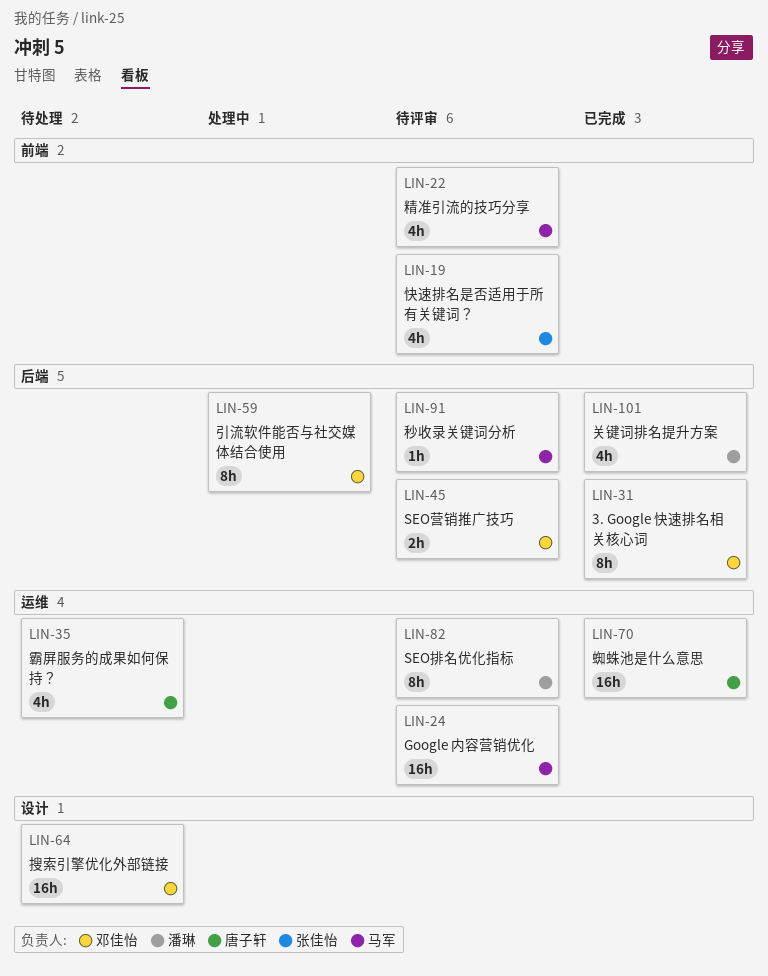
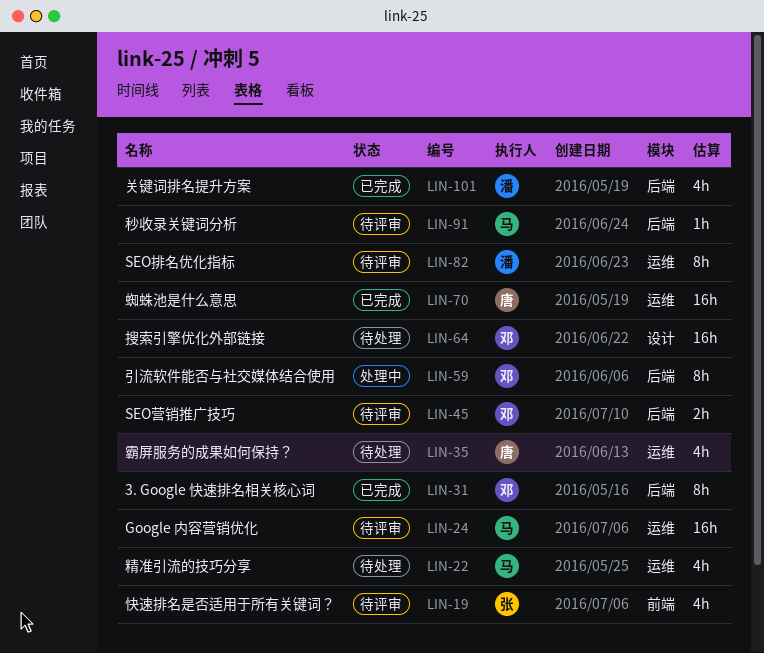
LIN-22, status: 待评审 -> 待处理
LIN-22, label: 前端 -> 运维

